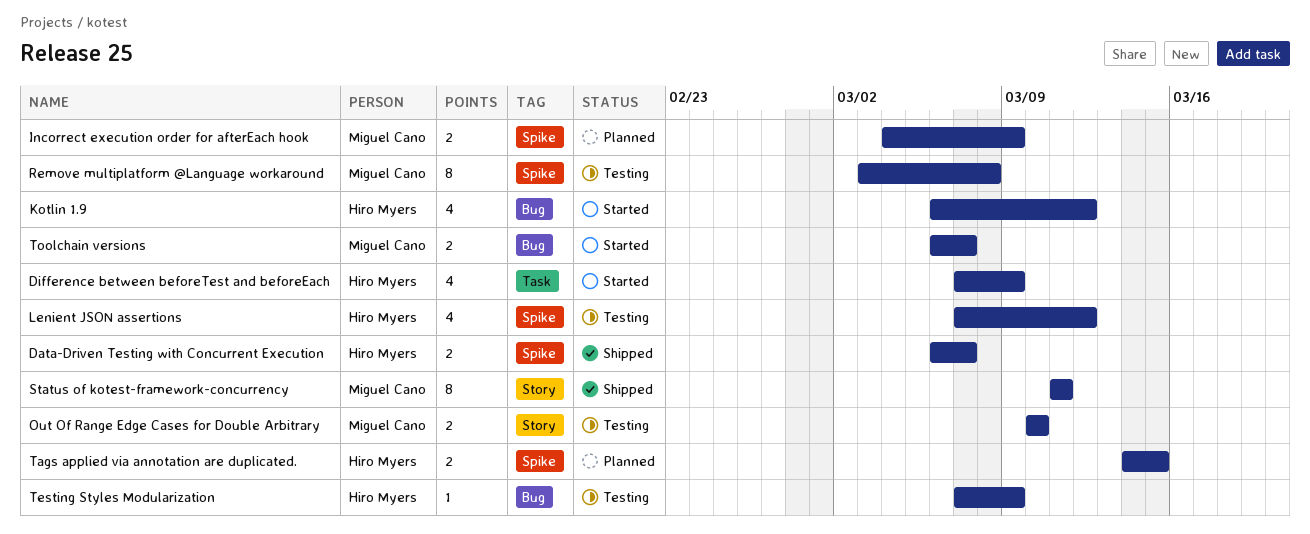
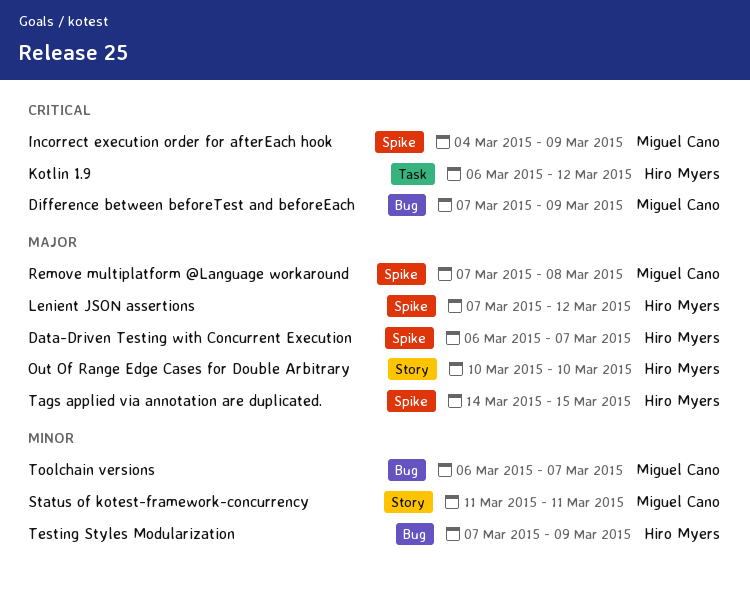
Difference between beforeTest and beforeEach, owner: Hiro Myers -> Miguel Cano
Difference between beforeTest and beforeEach, label: Task -> Bug
Kotlin 1.9, label: Bug -> Task
Out Of Range Edge Cases for Double Arbitrary, owner: Miguel Cano -> Hiro Myers
Remove multiplatform @Language workaround, start: Mar 3 -> Mar 7

